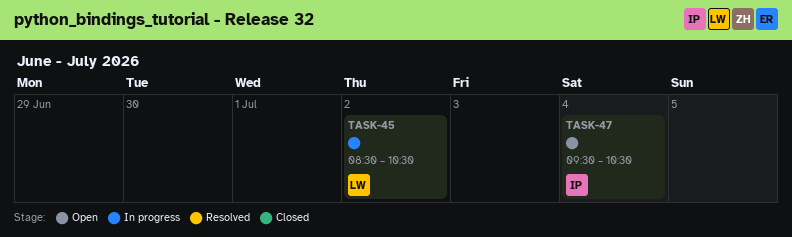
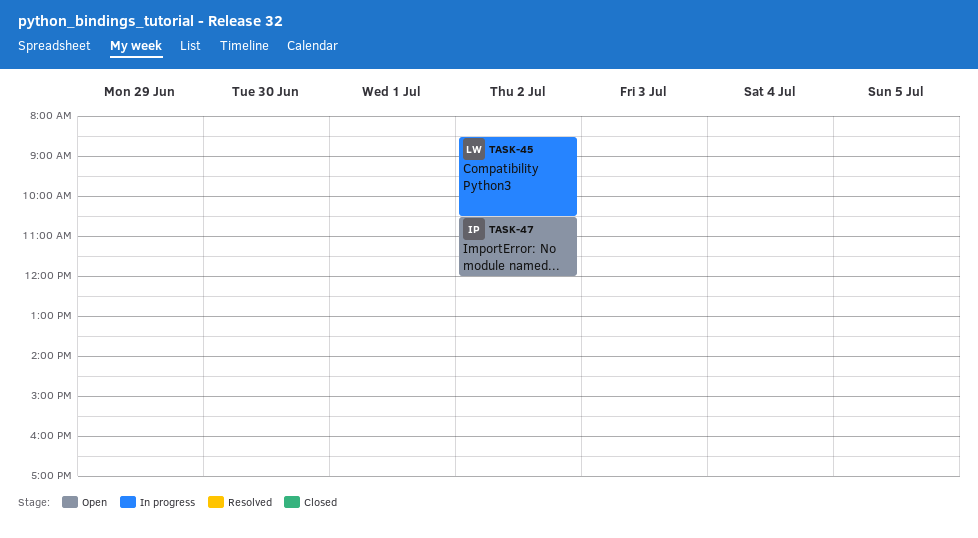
TASK-47, day: Jul 4 -> Jul 2
TASK-47, begins: 09:30 -> 10:30
TASK-47, ends: 10:30 -> 12:00

